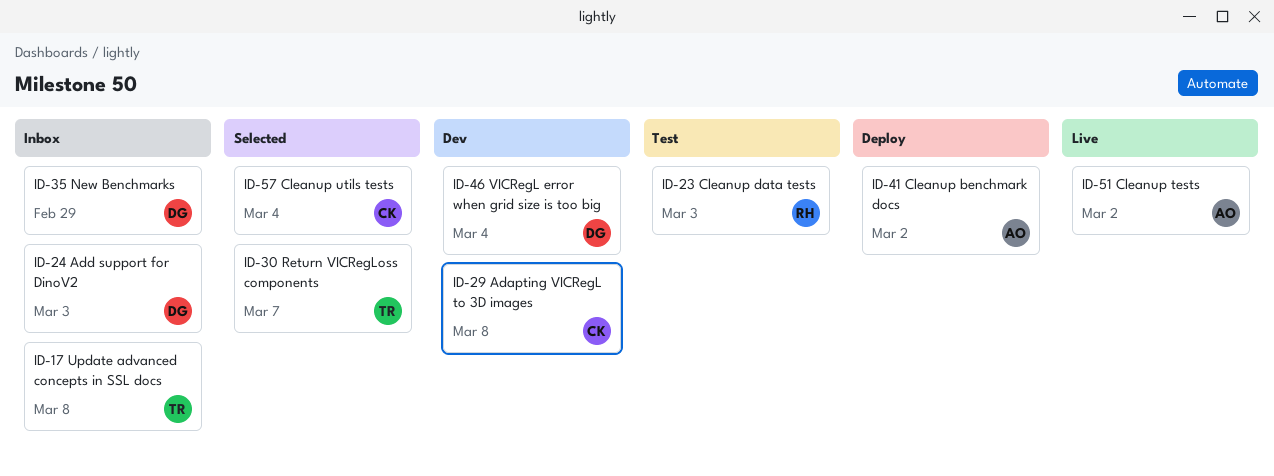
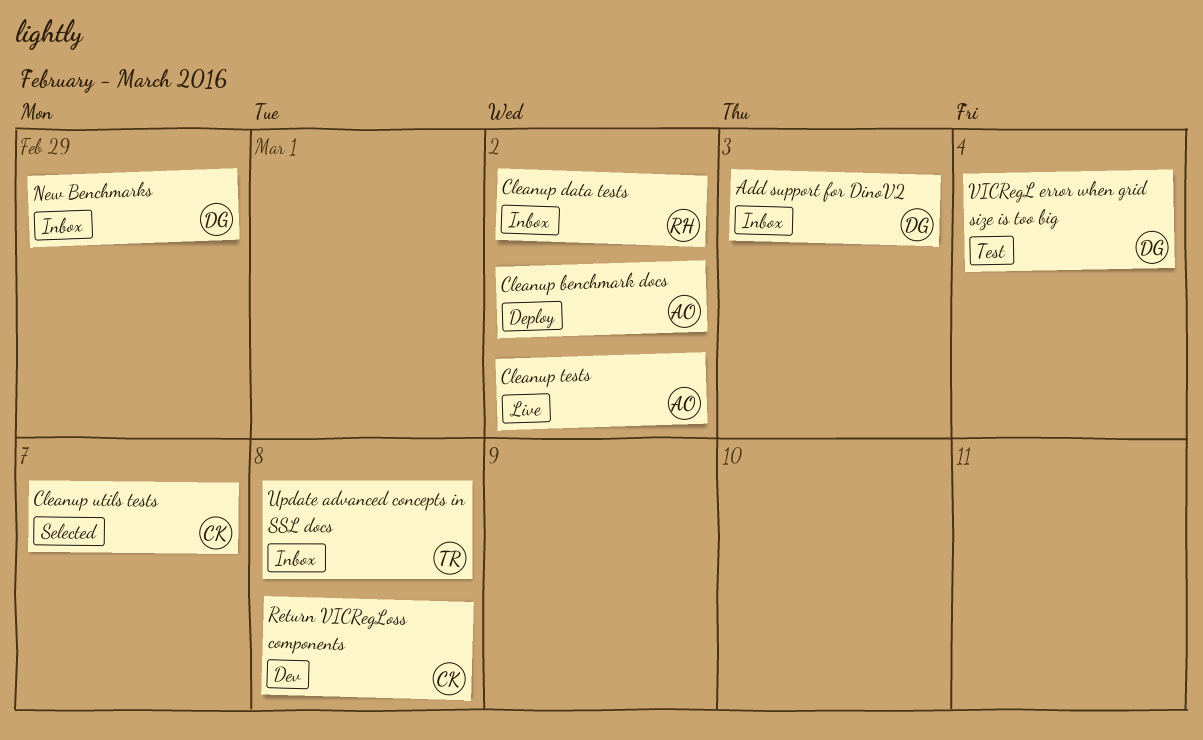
Adapting VICRegL to 3D images: present -> none
Cleanup data tests, status: Test -> Inbox
Cleanup data tests, due: Mar 3 -> Mar 2
Cleanup utils tests, due: Mar 4 -> Mar 7
Return VICRegLoss components, status: Selected -> Dev
Return VICRegLoss components, owner: TR -> CK
Return VICRegLoss components, due: Mar 7 -> Mar 8
VICRegL error when grid size is too big, status: Dev -> Test

